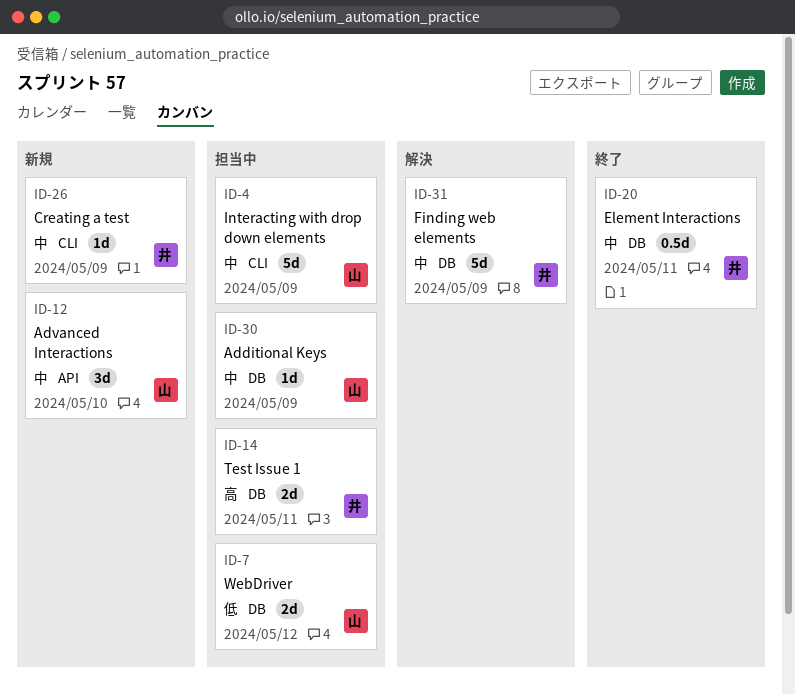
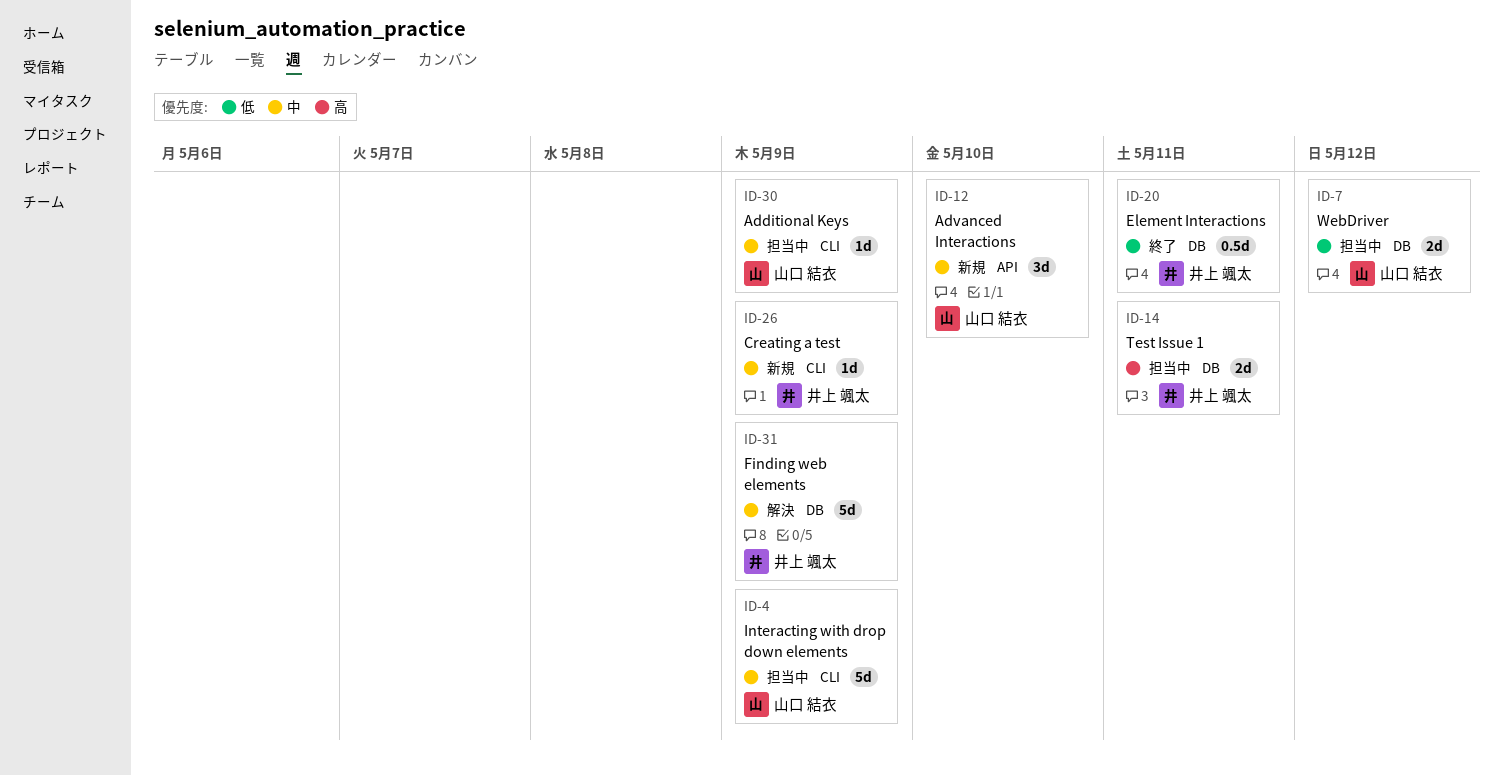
ID-20, priority: 中 -> 低
ID-30, label: DB -> CLI

